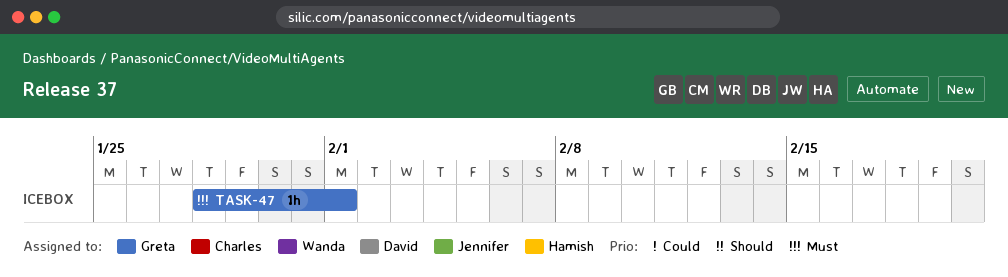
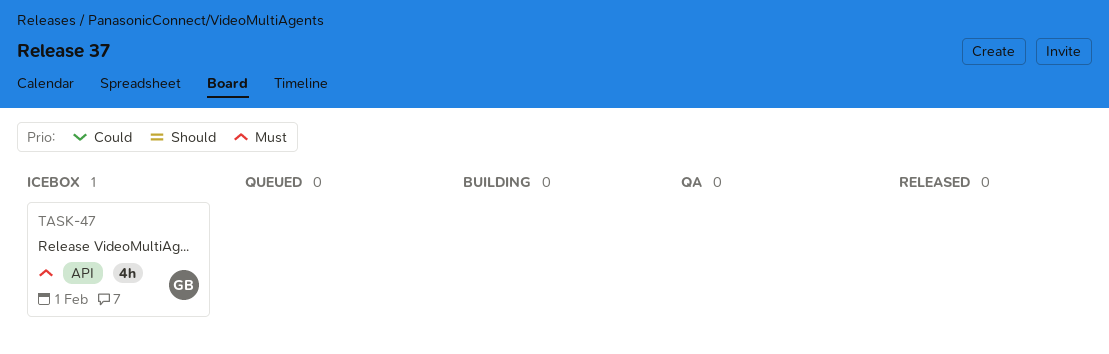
TASK-47, estimate: 1h -> 4h

